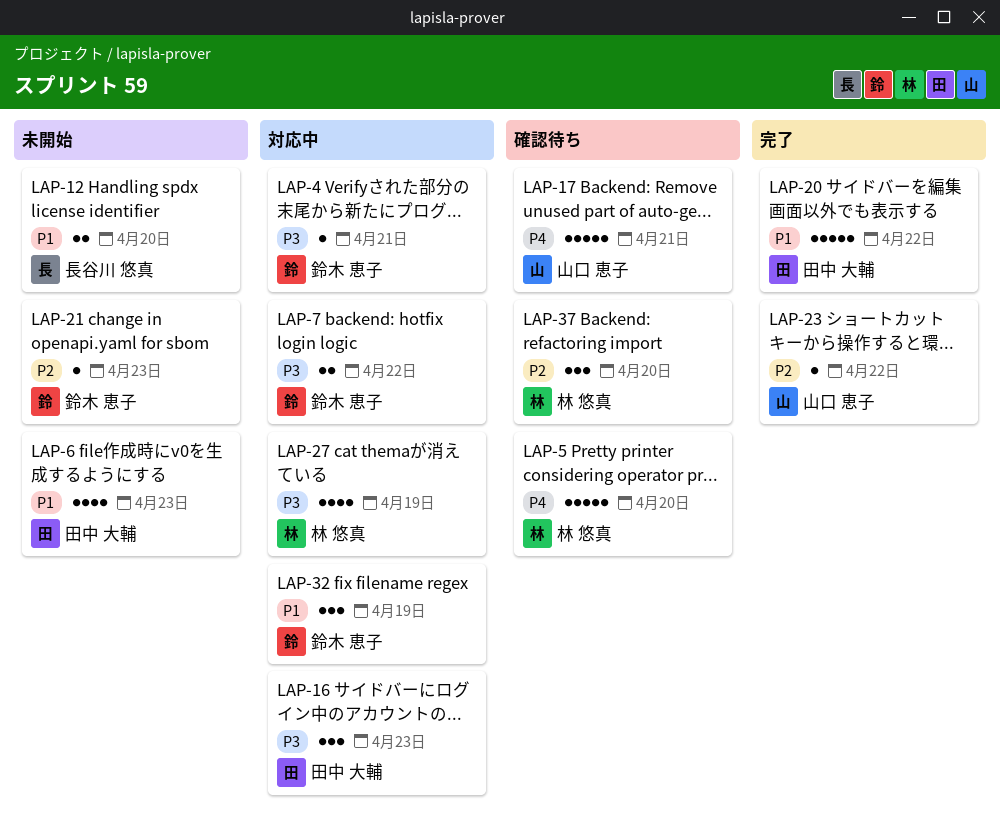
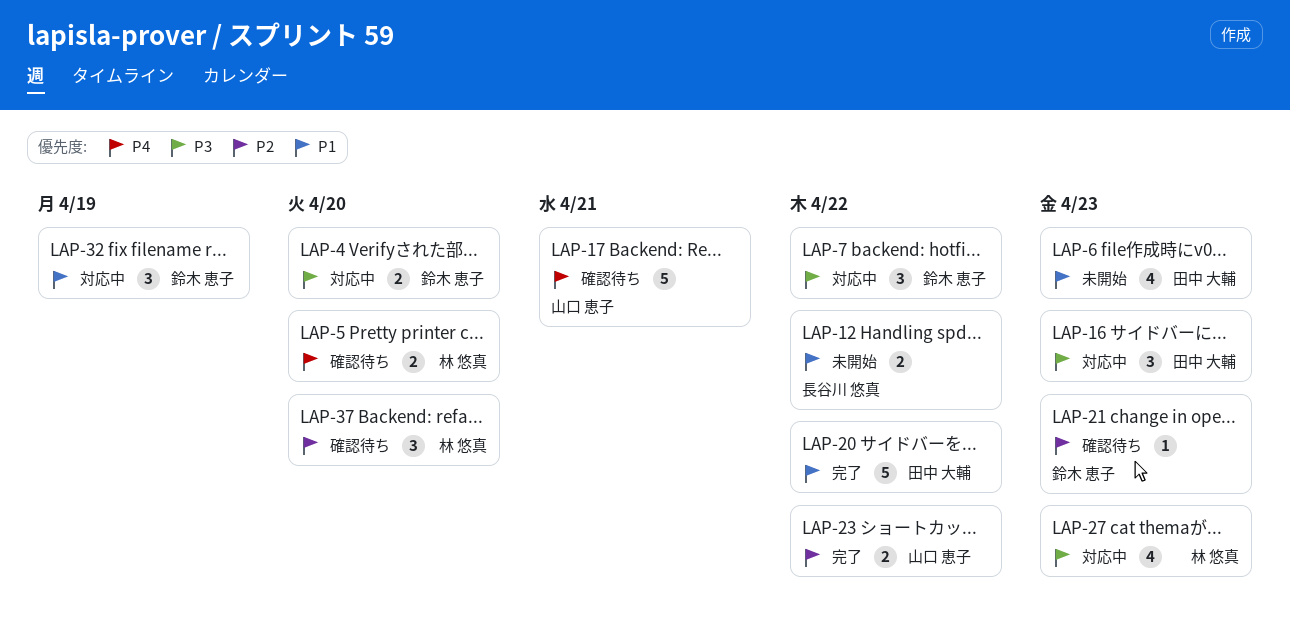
LAP-4, estimate: 1 -> 2
LAP-4, due: Apr 21 -> Apr 20
LAP-5, estimate: 5 -> 2
LAP-7, estimate: 2 -> 3
LAP-12, due: Apr 20 -> Apr 22
LAP-21, status: 未開始 -> 確認待ち
LAP-23, estimate: 1 -> 2
LAP-27, due: Apr 19 -> Apr 23

